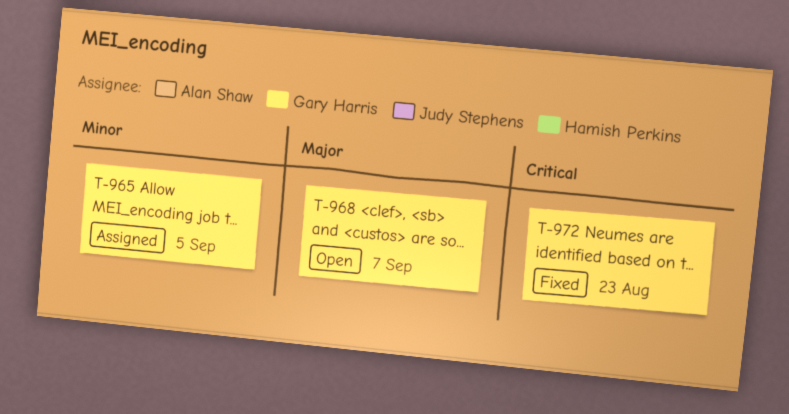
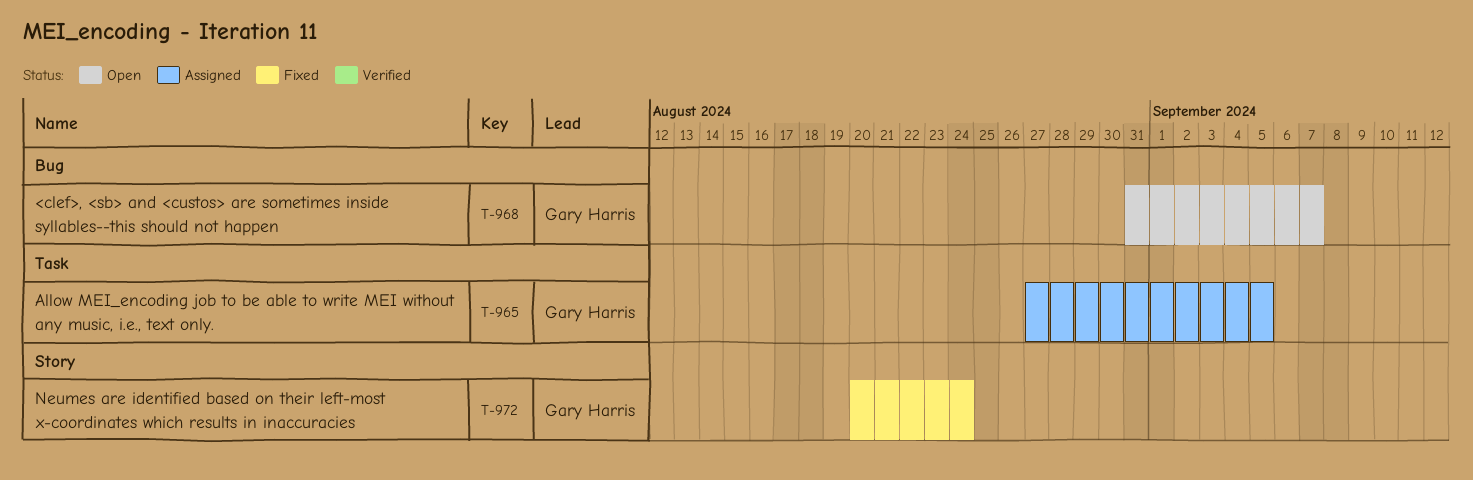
T-972, due: Aug 23 -> Aug 24

